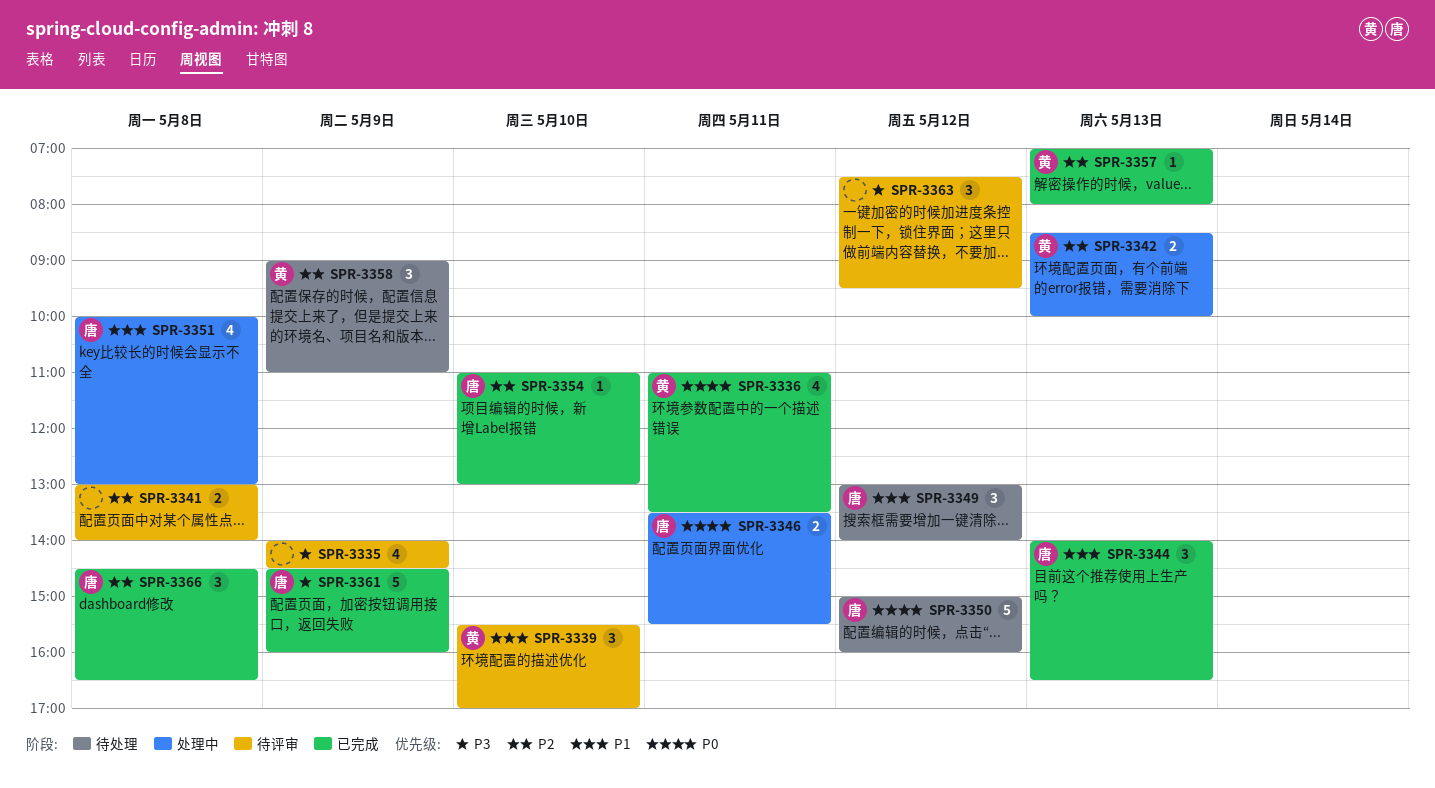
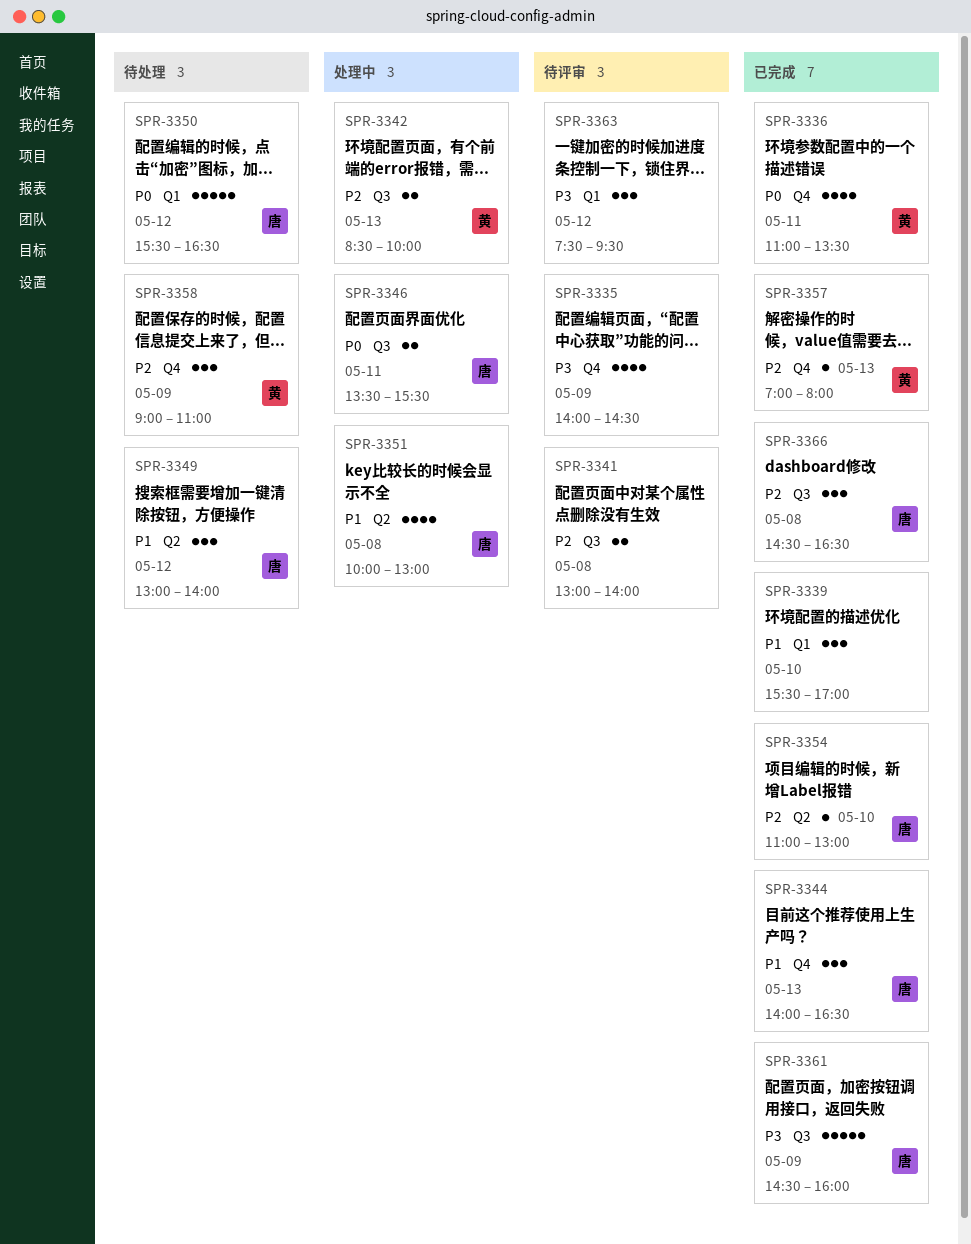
SPR-3339, status: 待评审 -> 已完成
SPR-3339, owner: 黄 -> none
SPR-3350, begins: 15:00 -> 15:30
SPR-3350, ends: 16:00 -> 16:30

